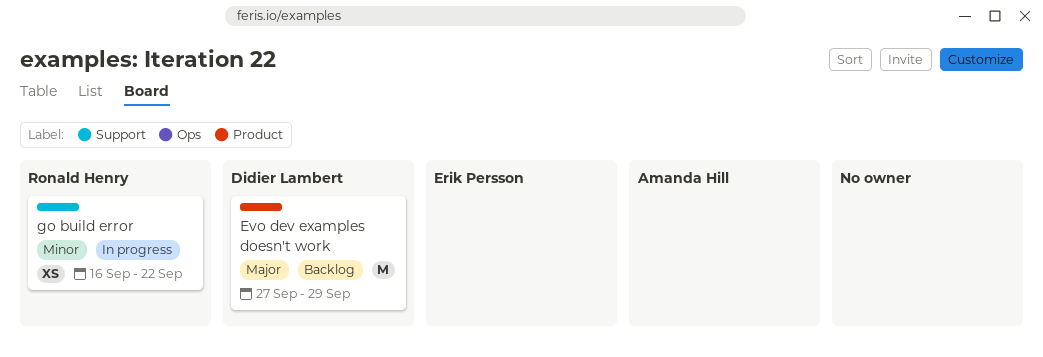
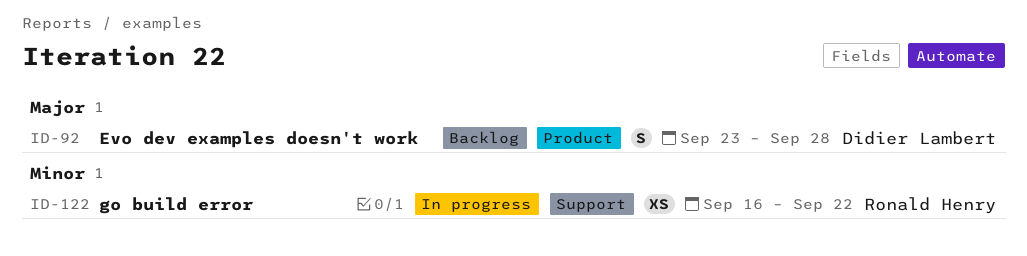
Evo dev examples doesn't work, estimate: M -> S
Evo dev examples doesn't work, start: Sep 27 -> Sep 23
Evo dev examples doesn't work, due: Sep 29 -> Sep 28

